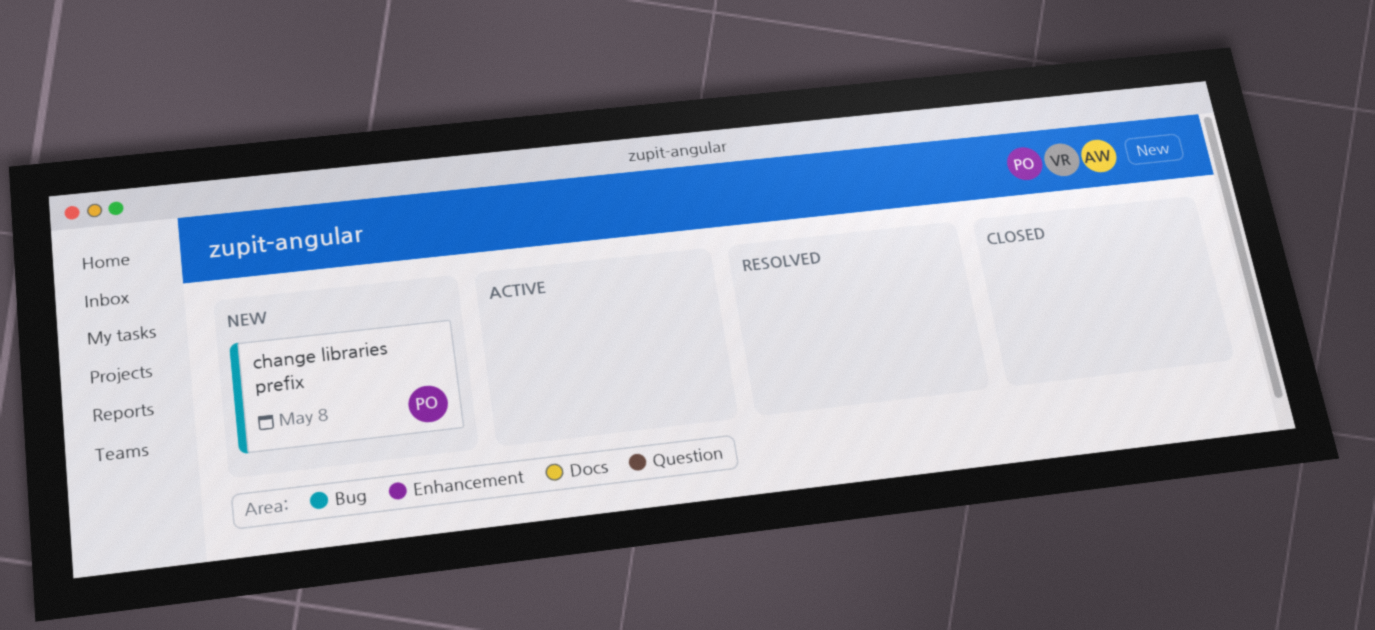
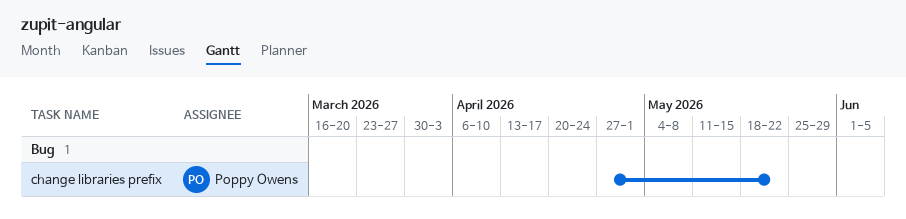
change libraries prefix, due: May 8 -> May 22

